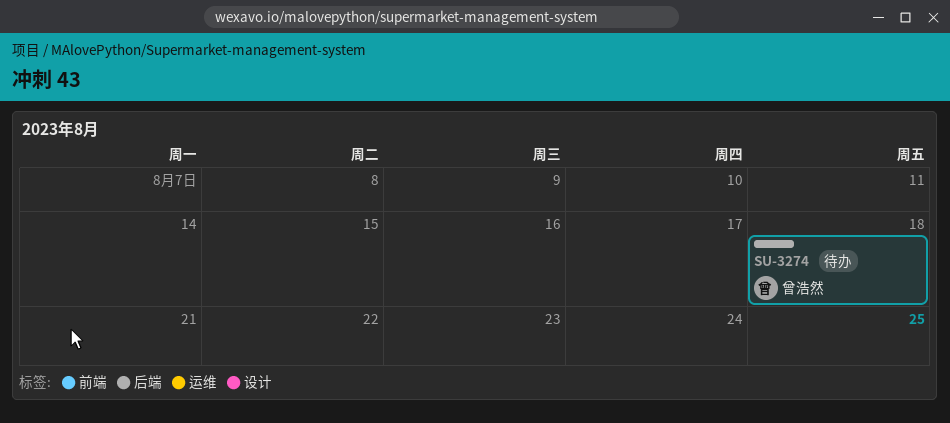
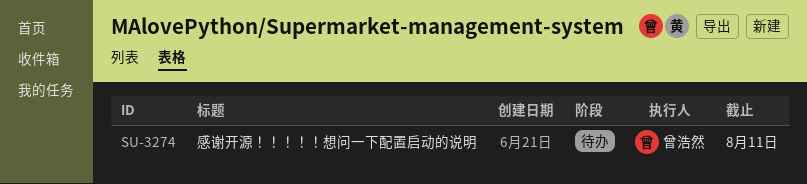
SU-3274, due: Aug 18 -> Aug 11

